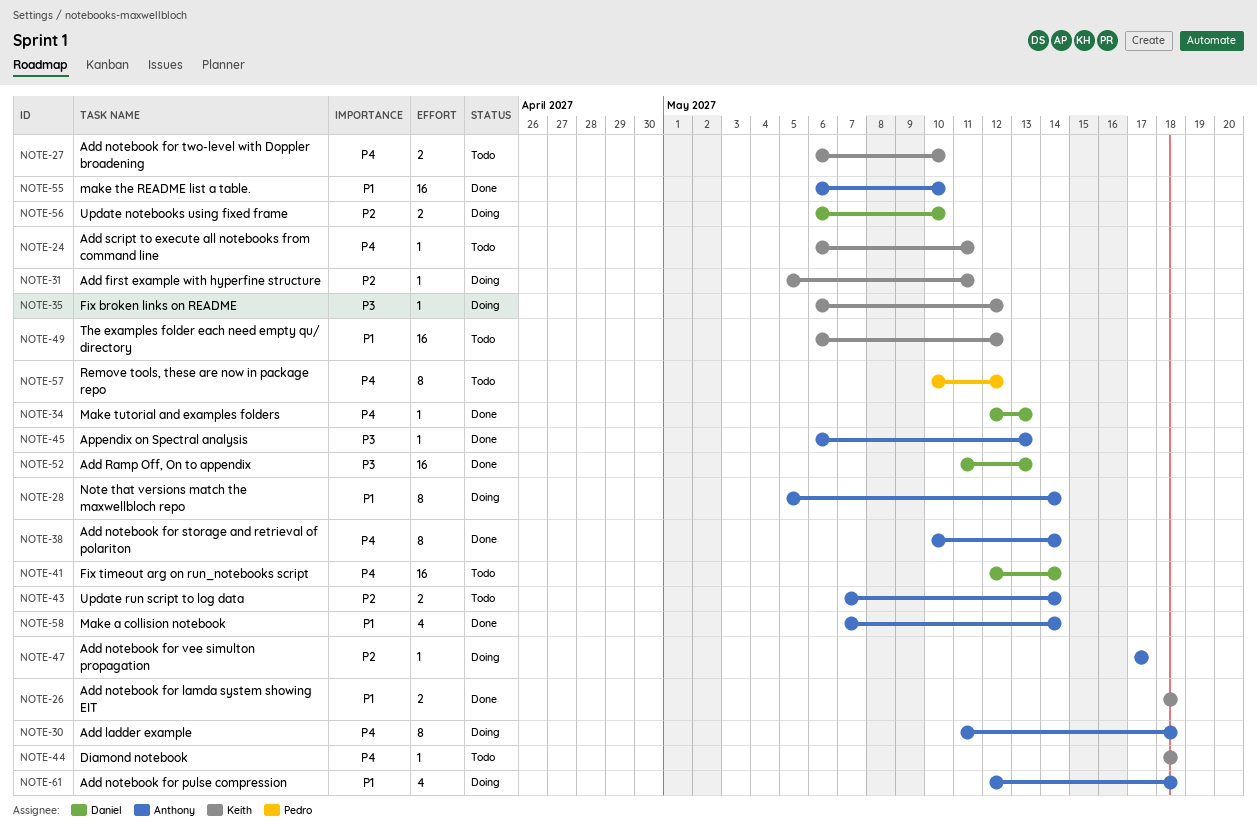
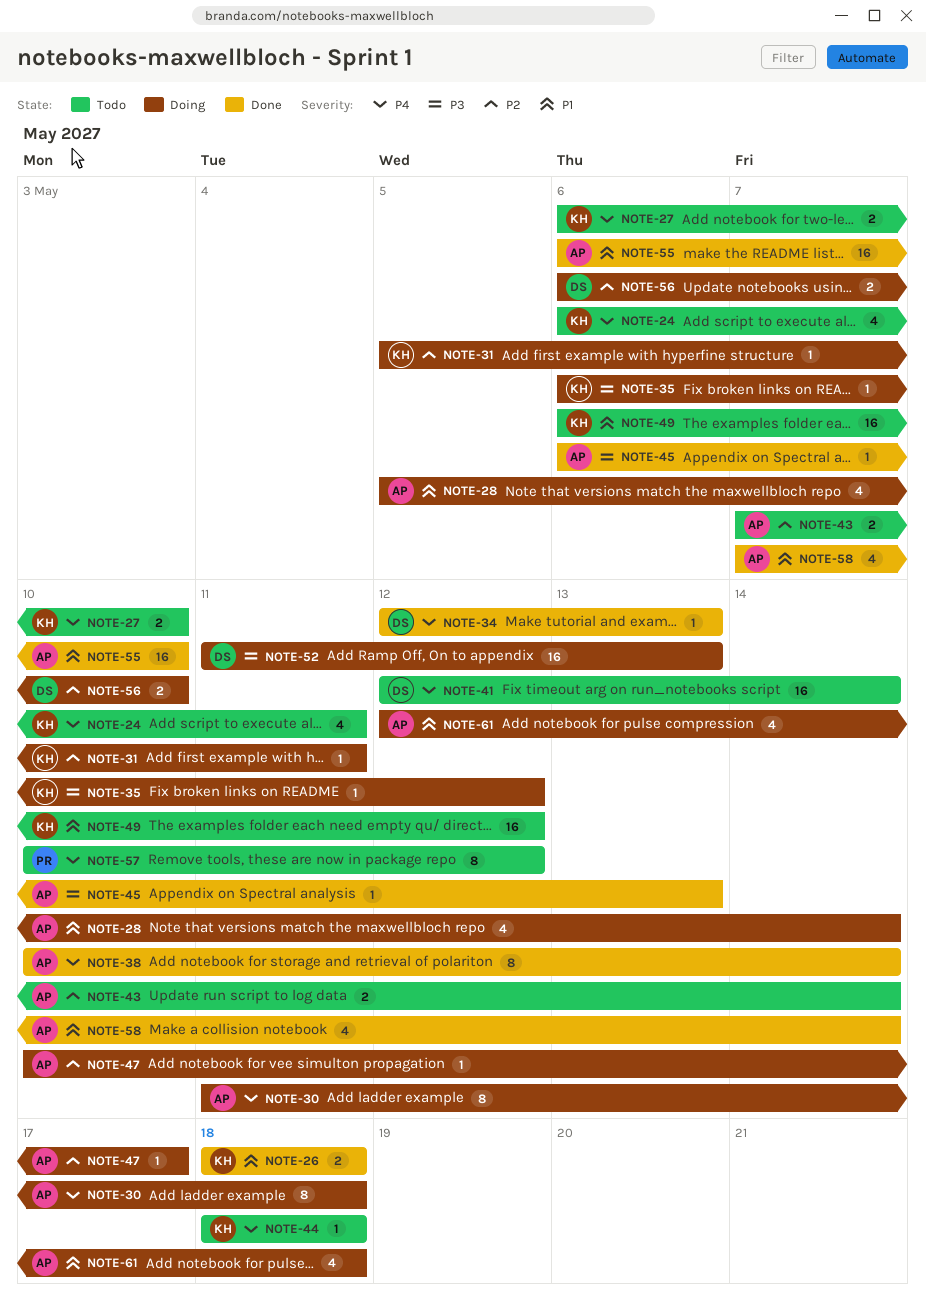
NOTE-24, estimate: 1 -> 4
NOTE-28, estimate: 8 -> 4
NOTE-47, start: May 17 -> May 10
NOTE-52, status: Done -> Doing

